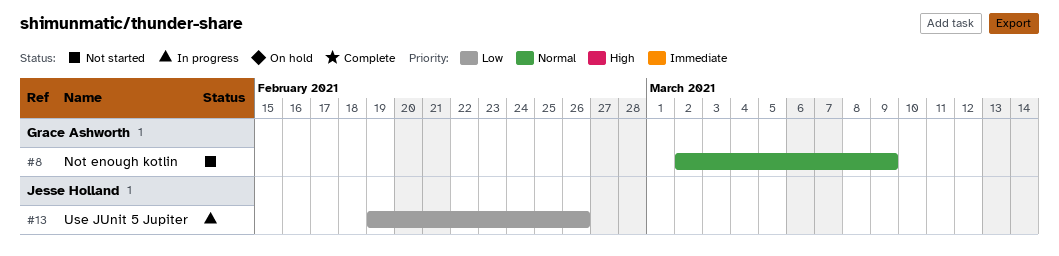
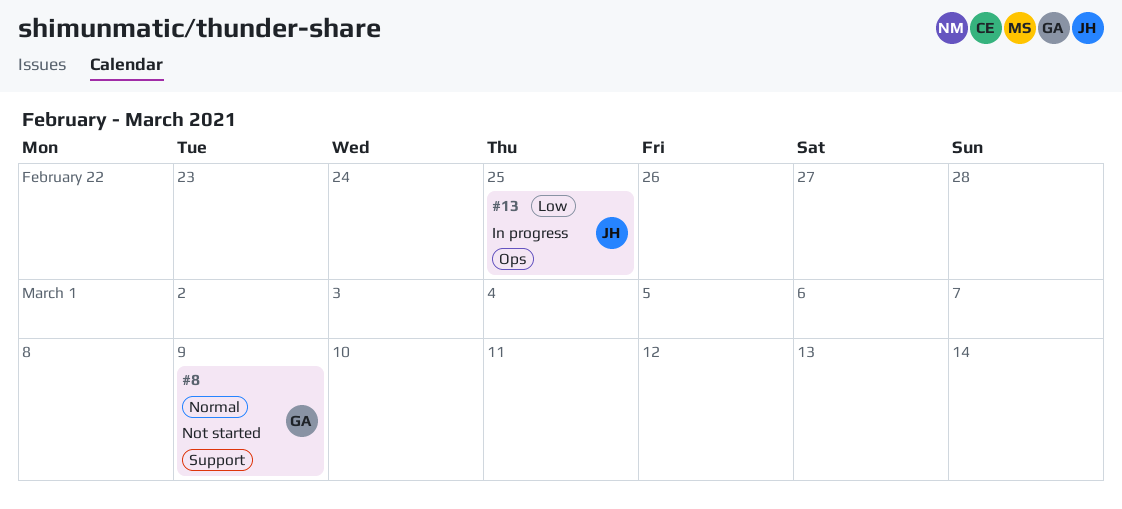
#13, due: Feb 26 -> Feb 25

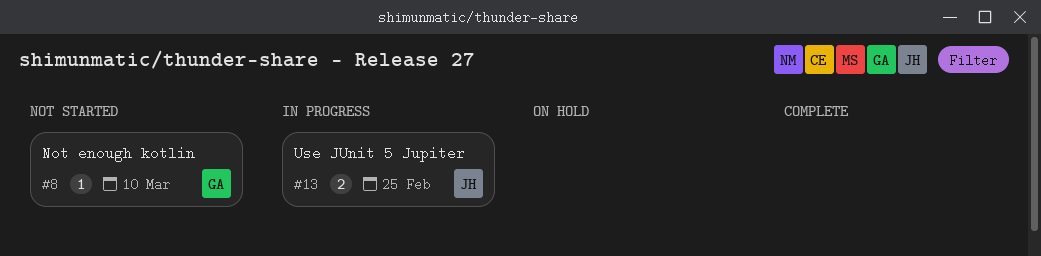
#8, due: Mar 9 -> Mar 10

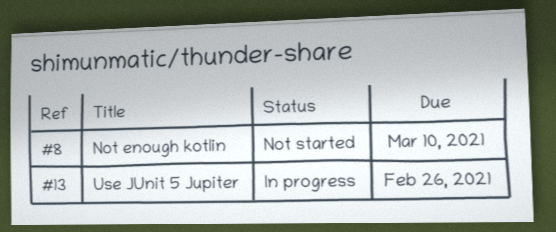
#13, due: Feb 25 -> Feb 26

